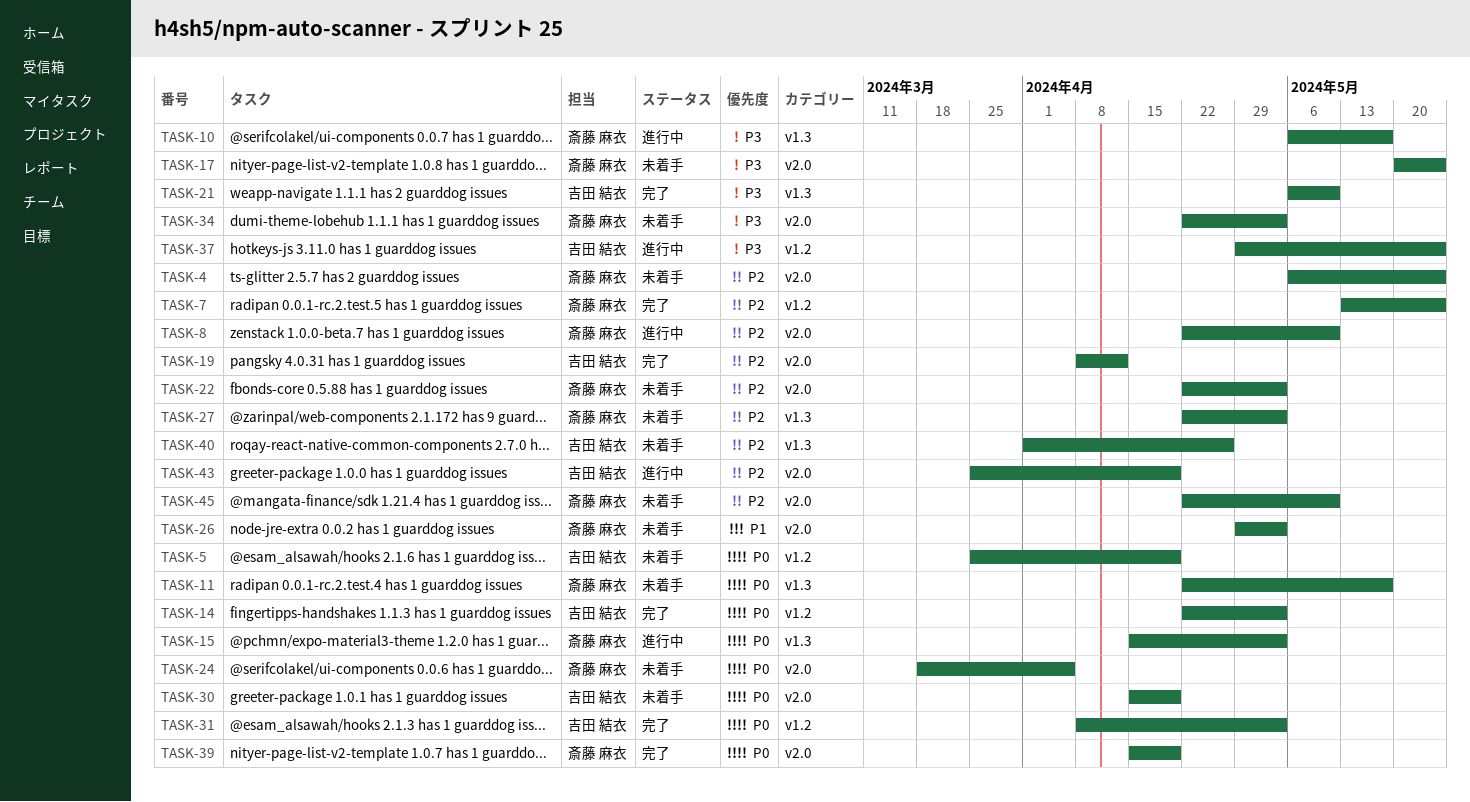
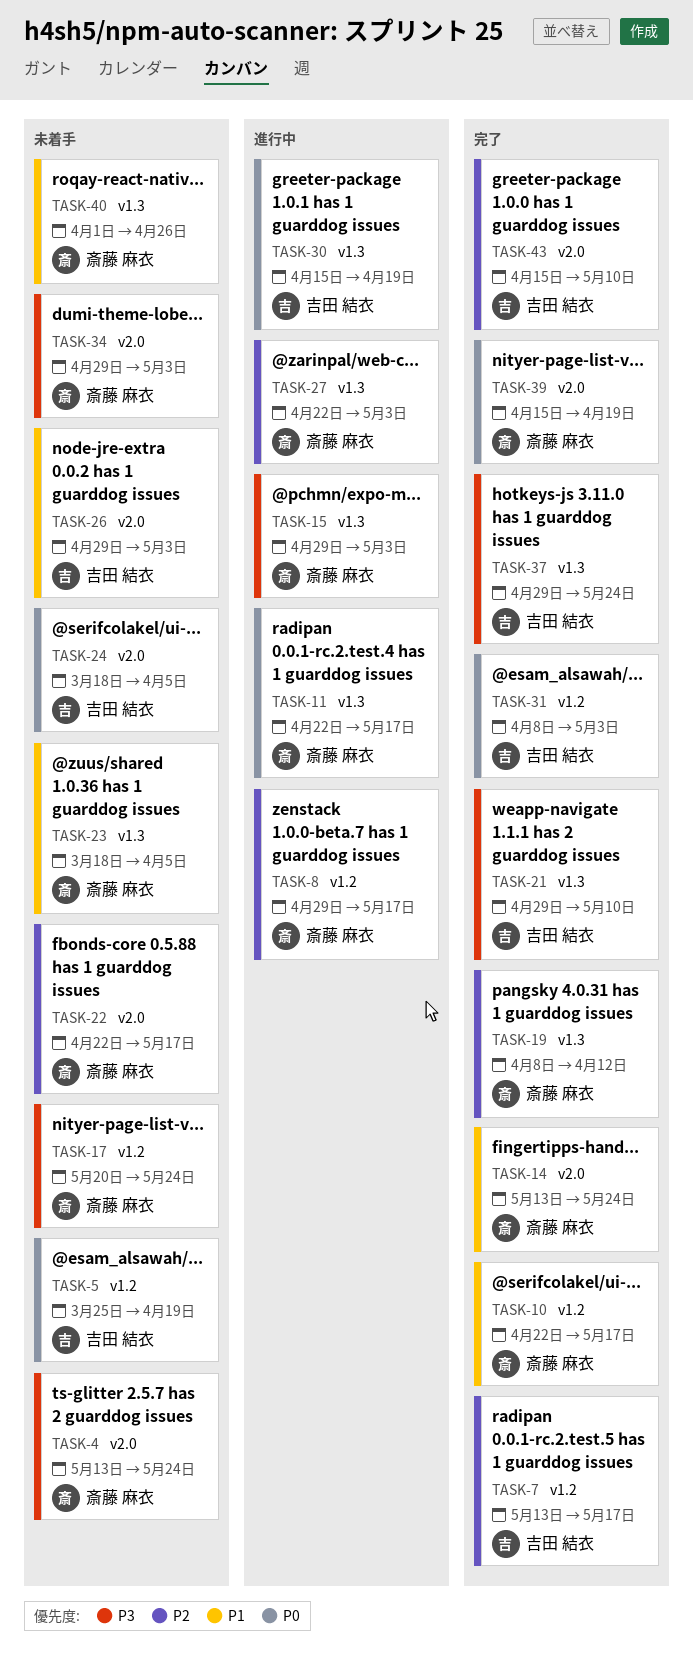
TASK-4, priority: P2 -> P3
TASK-4, start: May 6 -> May 13
TASK-7, owner: 斎藤 麻衣 -> 吉田 結衣
TASK-7, due: May 24 -> May 17
TASK-8, label: v2.0 -> v1.2
TASK-8, start: Apr 22 -> Apr 29
TASK-8, due: May 10 -> May 17
TASK-10, status: 進行中 -> 完了
TASK-10, priority: P3 -> P1
TASK-10, label: v1.3 -> v1.2
TASK-10, start: May 6 -> Apr 22
TASK-11, status: 未着手 -> 進行中
TASK-14, owner: 吉田 結衣 -> 斎藤 麻衣
TASK-14, priority: P0 -> P1
TASK-14, label: v1.2 -> v2.0
TASK-14, start: Apr 22 -> May 13
TASK-14, due: May 3 -> May 24
TASK-15, priority: P0 -> P3
TASK-15, start: Apr 15 -> Apr 29
TASK-17, label: v2.0 -> v1.2
TASK-19, owner: 吉田 結衣 -> 斎藤 麻衣
TASK-19, label: v2.0 -> v1.3
TASK-21, start: May 6 -> Apr 29
TASK-22, due: May 3 -> May 17
TASK-23: none -> present
TASK-24, owner: 斎藤 麻衣 -> 吉田 結衣
TASK-26, owner: 斎藤 麻衣 -> 吉田 結衣
TASK-27, status: 未着手 -> 進行中
TASK-30, status: 未着手 -> 進行中
TASK-30, label: v2.0 -> v1.3
TASK-34, start: Apr 22 -> Apr 29
TASK-37, status: 進行中 -> 完了
TASK-37, label: v1.2 -> v1.3
TASK-40, owner: 吉田 結衣 -> 斎藤 麻衣
TASK-40, priority: P2 -> P1
TASK-43, status: 進行中 -> 完了
TASK-43, start: Mar 25 -> Apr 15
TASK-43, due: Apr 19 -> May 10
TASK-45: present -> none

